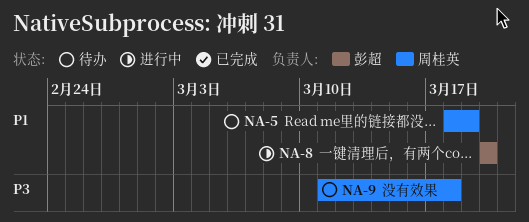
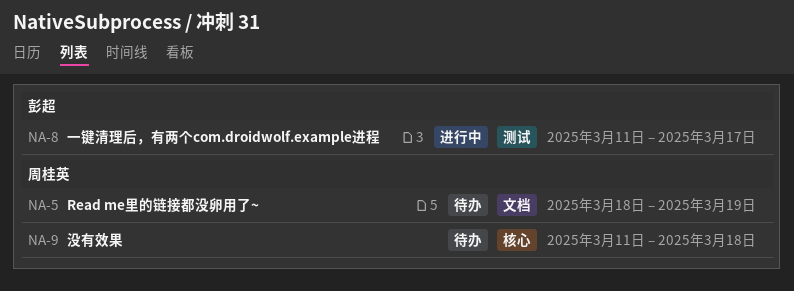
NA-8, start: Mar 20 -> Mar 11
NA-8, due: Mar 20 -> Mar 17

